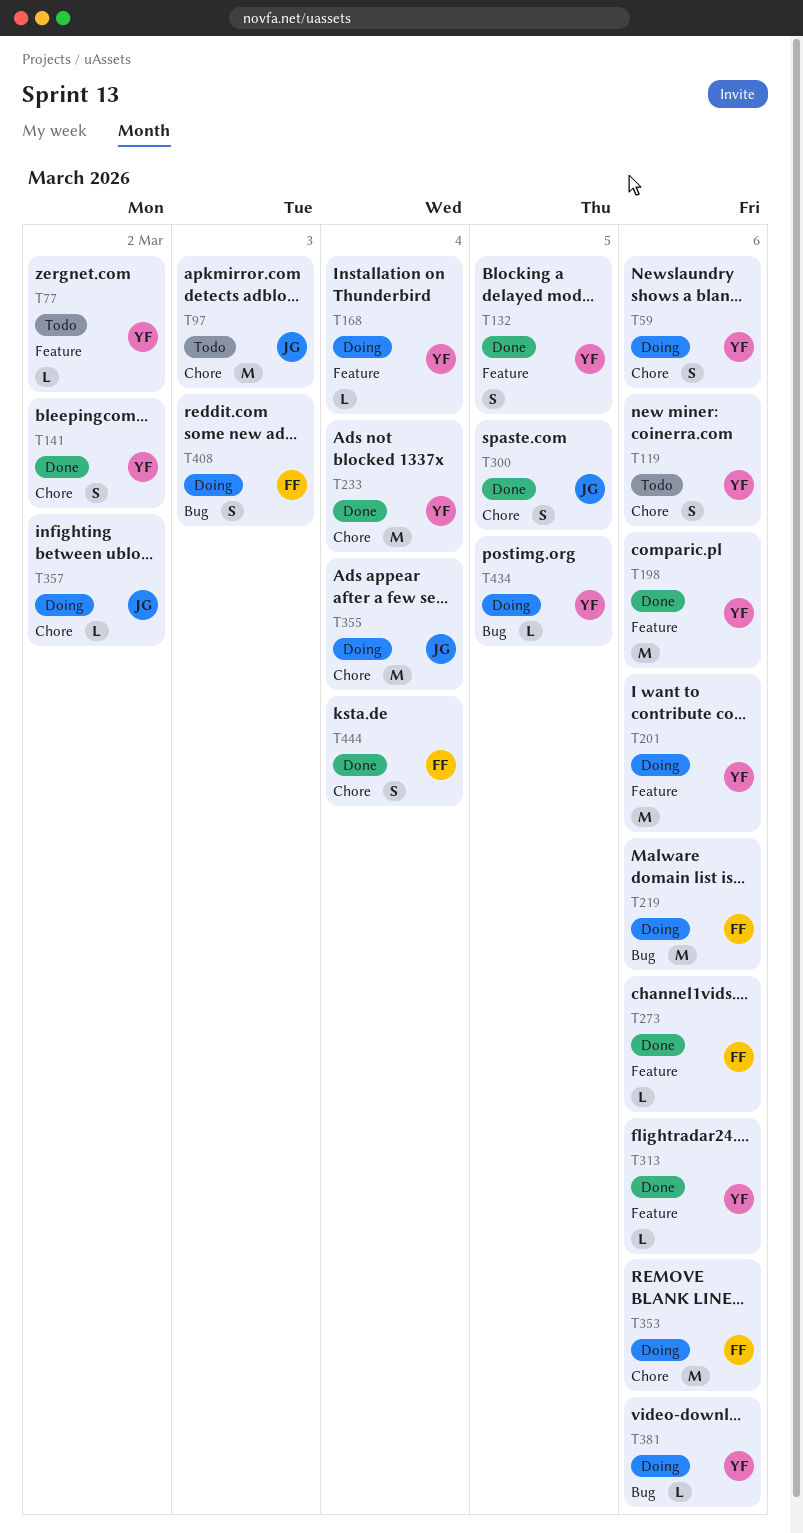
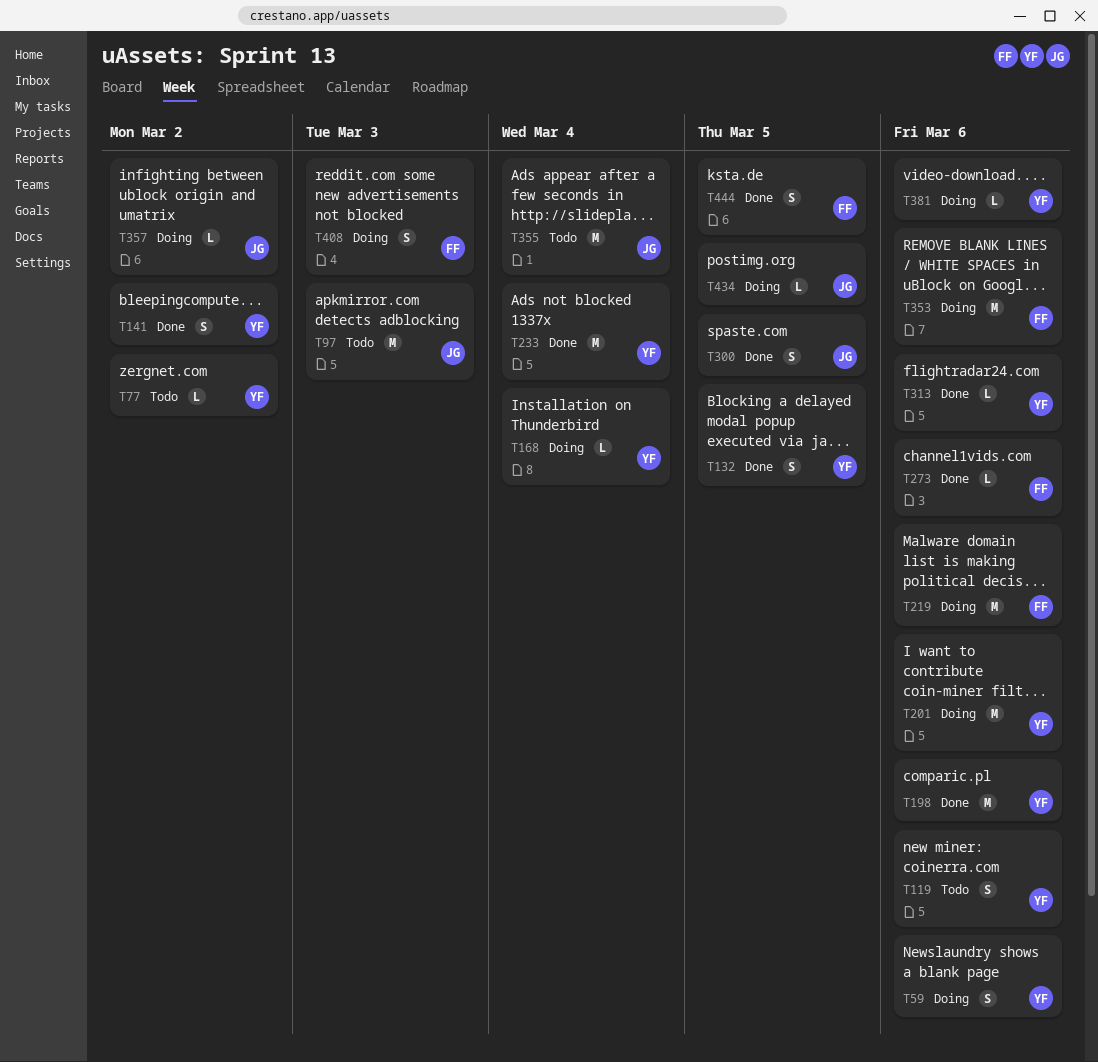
T355, status: Doing -> Todo
T434, owner: YF -> JG
T444, due: Mar 4 -> Mar 5

